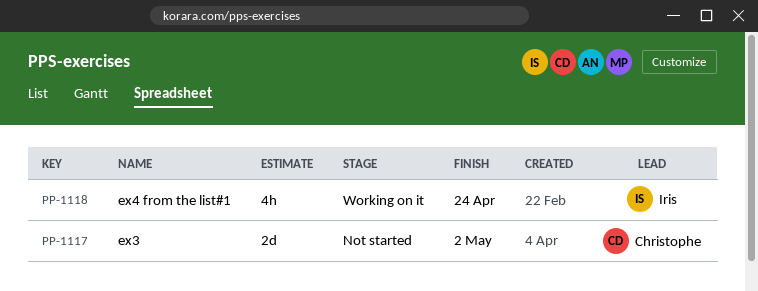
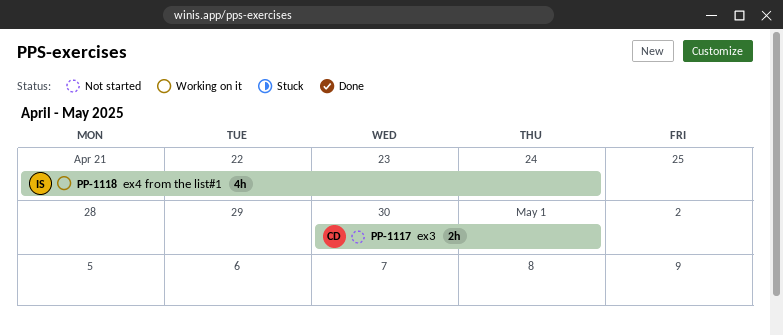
PP-1117, estimate: 2d -> 2h
PP-1117, due: May 2 -> May 1

